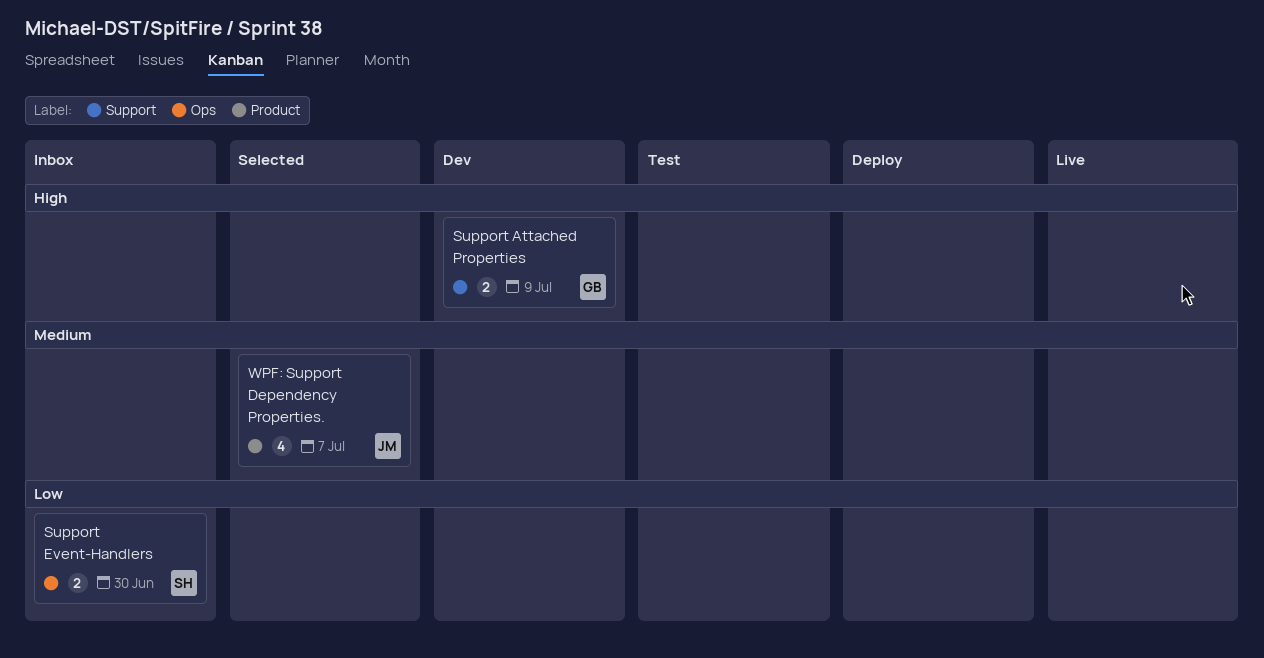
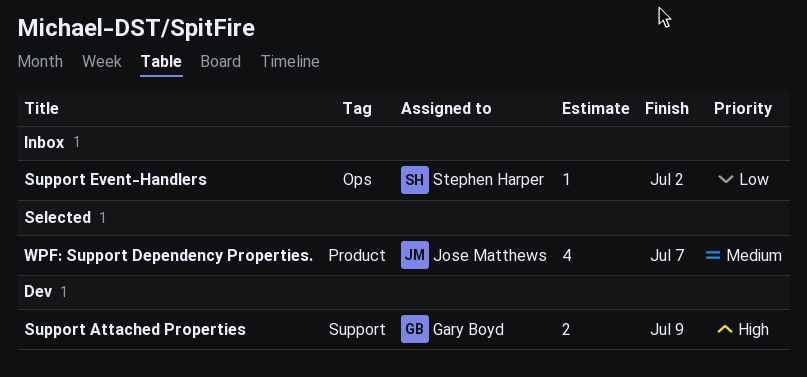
Support Event-Handlers, estimate: 2 -> 1
Support Event-Handlers, due: Jun 30 -> Jul 2

